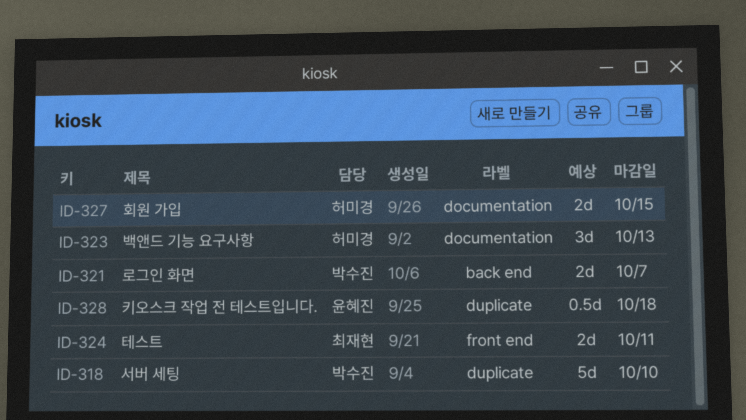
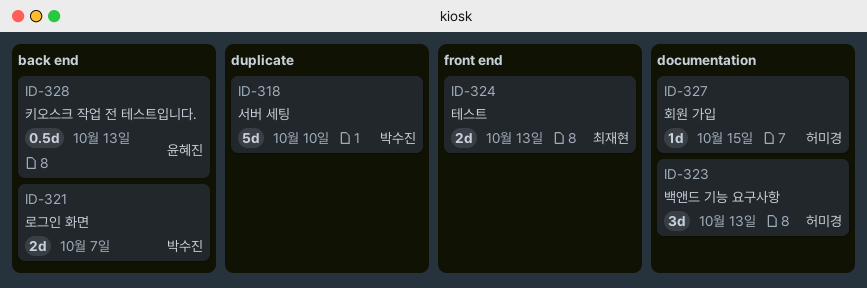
ID-324, due: Oct 11 -> Oct 13
ID-327, estimate: 2d -> 1d
ID-328, label: duplicate -> back end
ID-328, due: Oct 18 -> Oct 13

